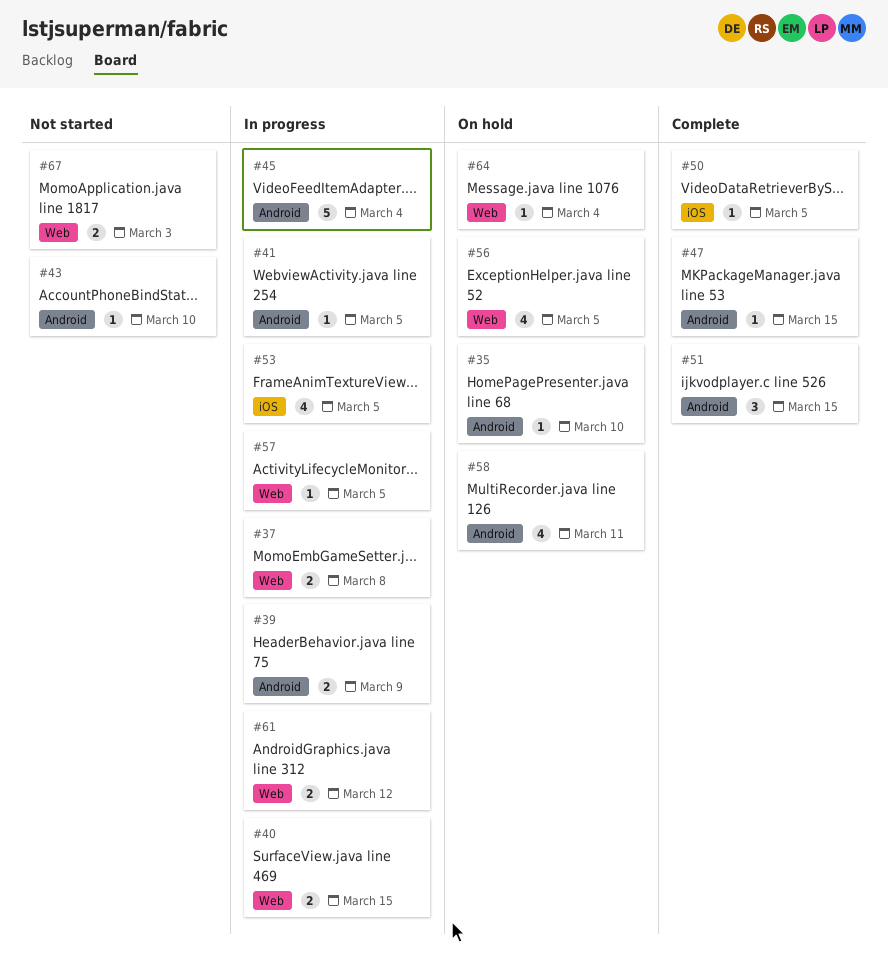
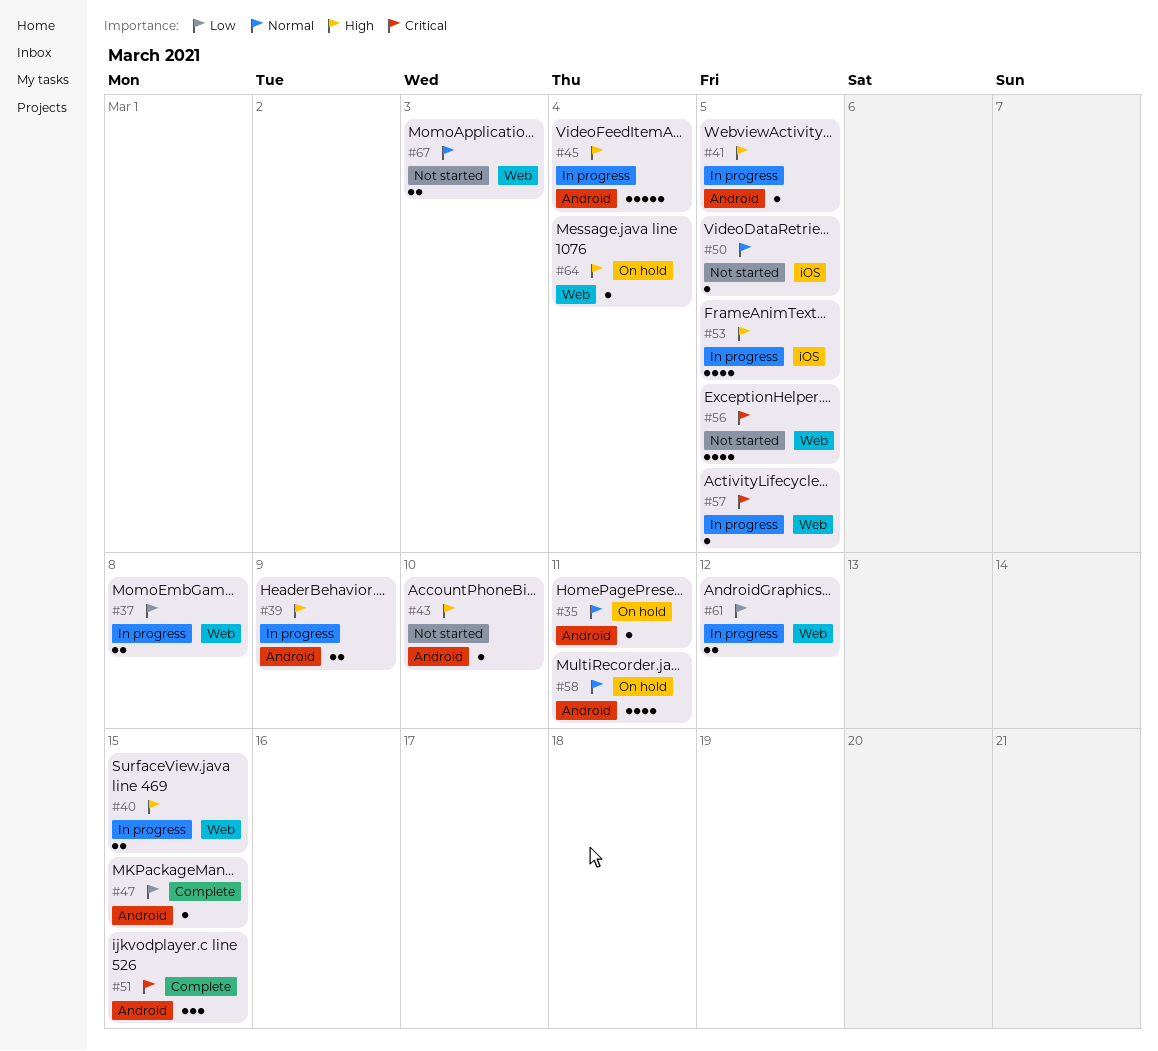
#35, due: Mar 10 -> Mar 11
#50, status: Complete -> Not started
#56, status: On hold -> Not started

